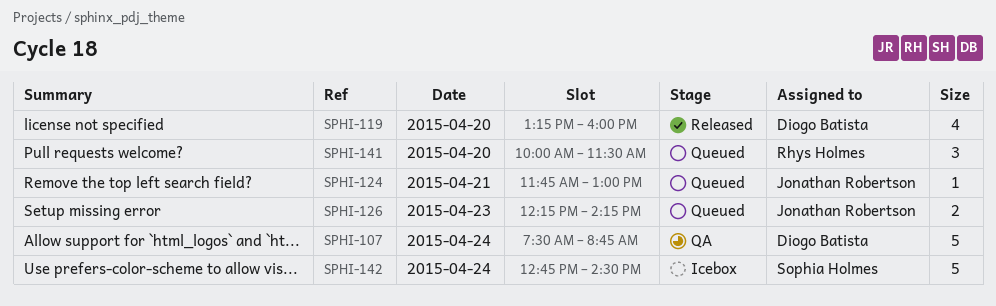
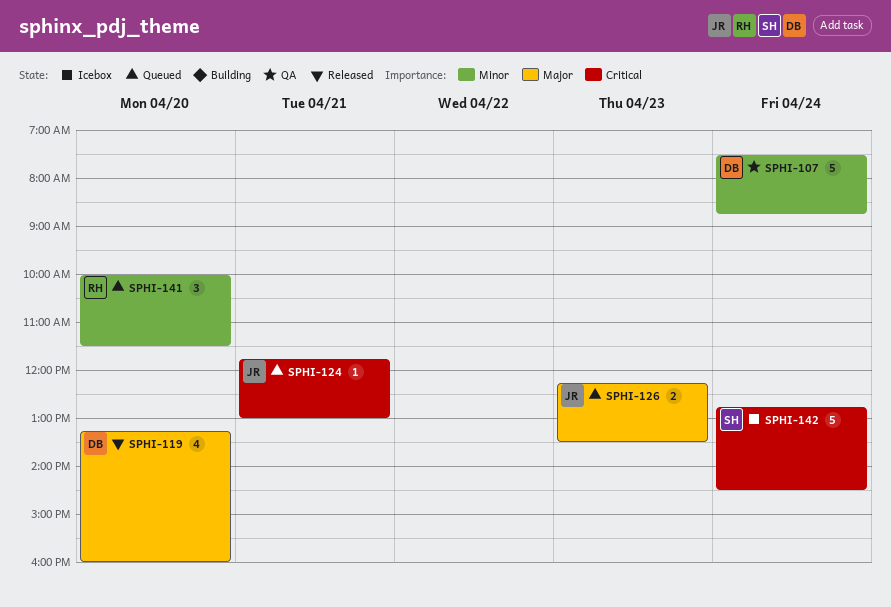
SPHI-126, ends: 14:15 -> 13:30

